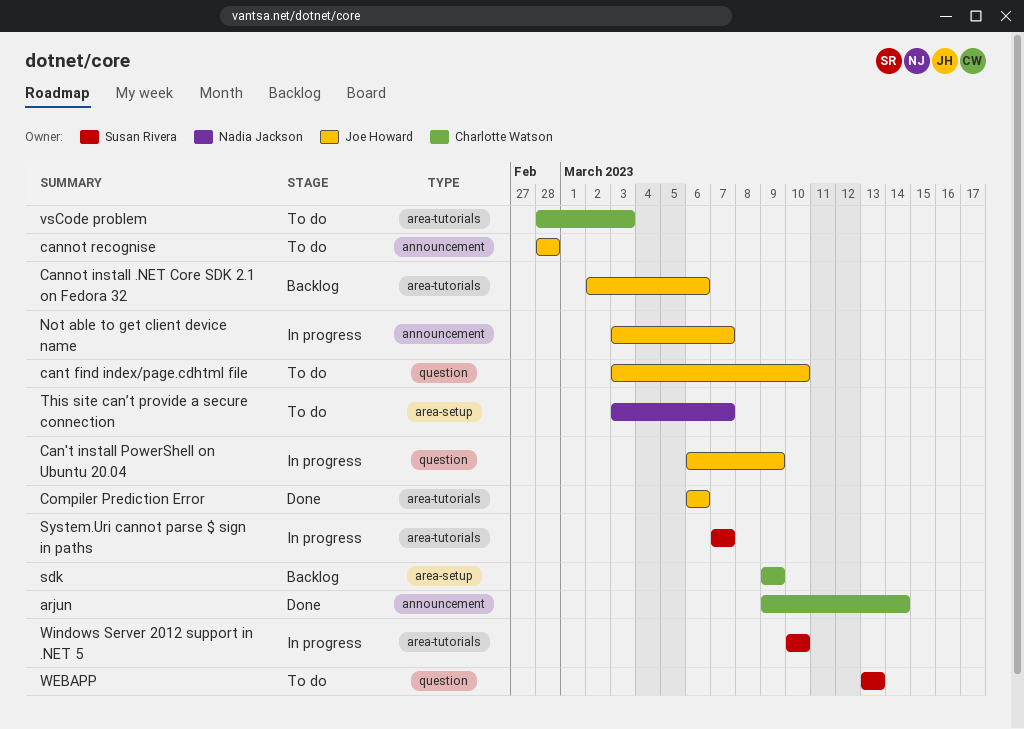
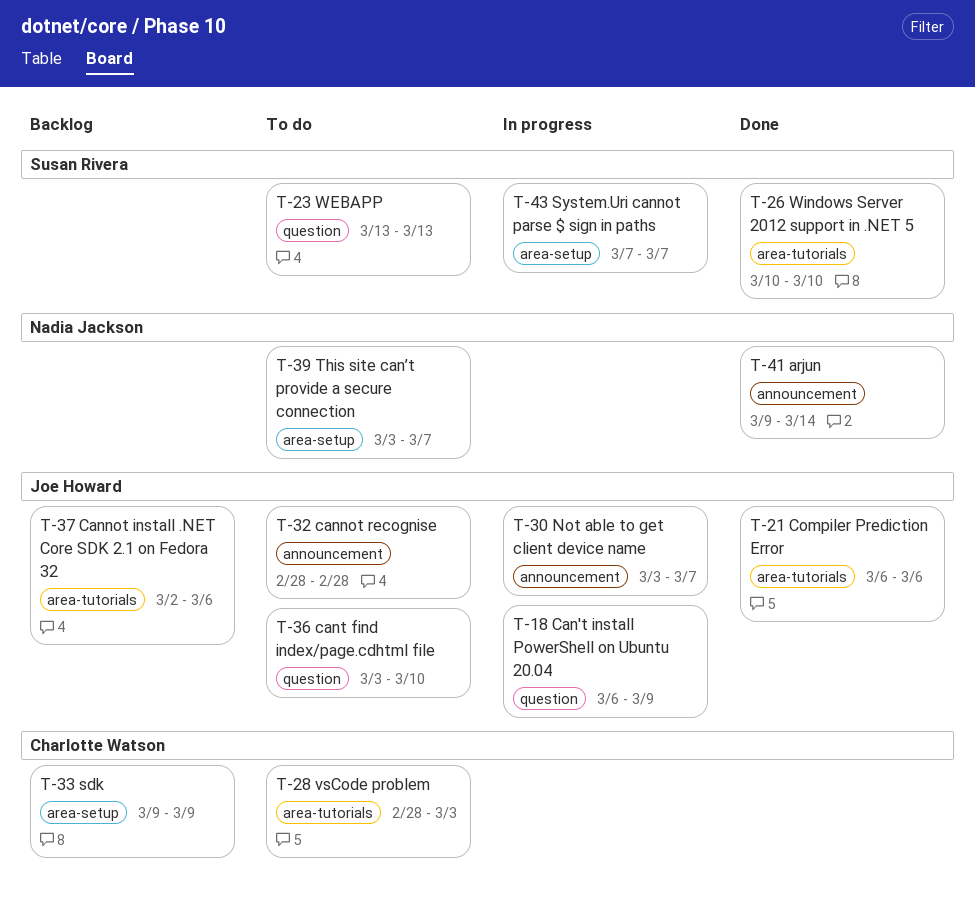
arjun, owner: Charlotte Watson -> Nadia Jackson
System.Uri cannot parse $ sign in paths, label: area-tutorials -> area-setup
Windows Server 2012 support in .NET 5, status: In progress -> Done

